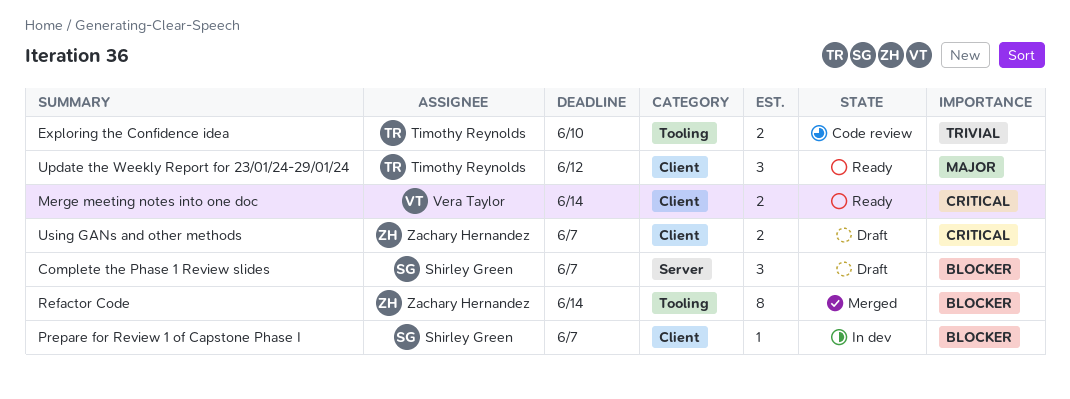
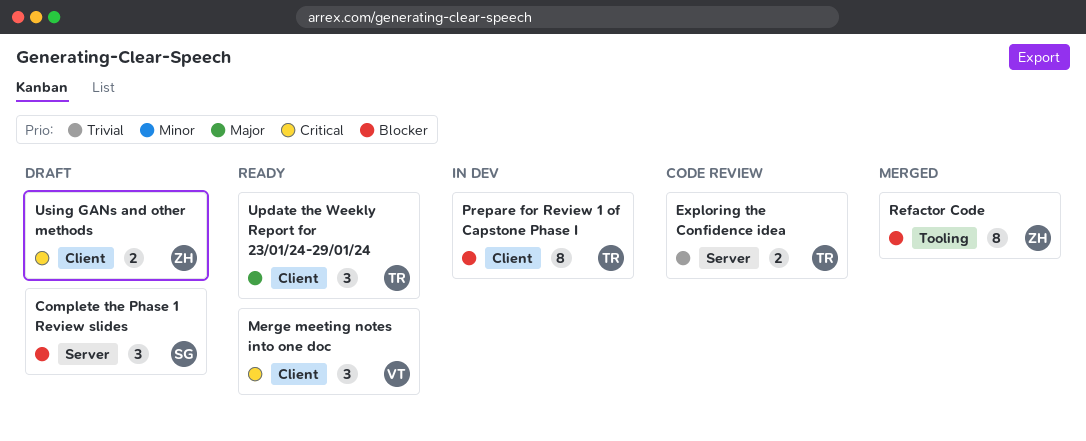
Exploring the Confidence idea, label: Tooling -> Server
Merge meeting notes into one doc, estimate: 2 -> 3
Prepare for Review 1 of Capstone Phase I, owner: Shirley Green -> Timothy Reynolds
Prepare for Review 1 of Capstone Phase I, estimate: 1 -> 8

